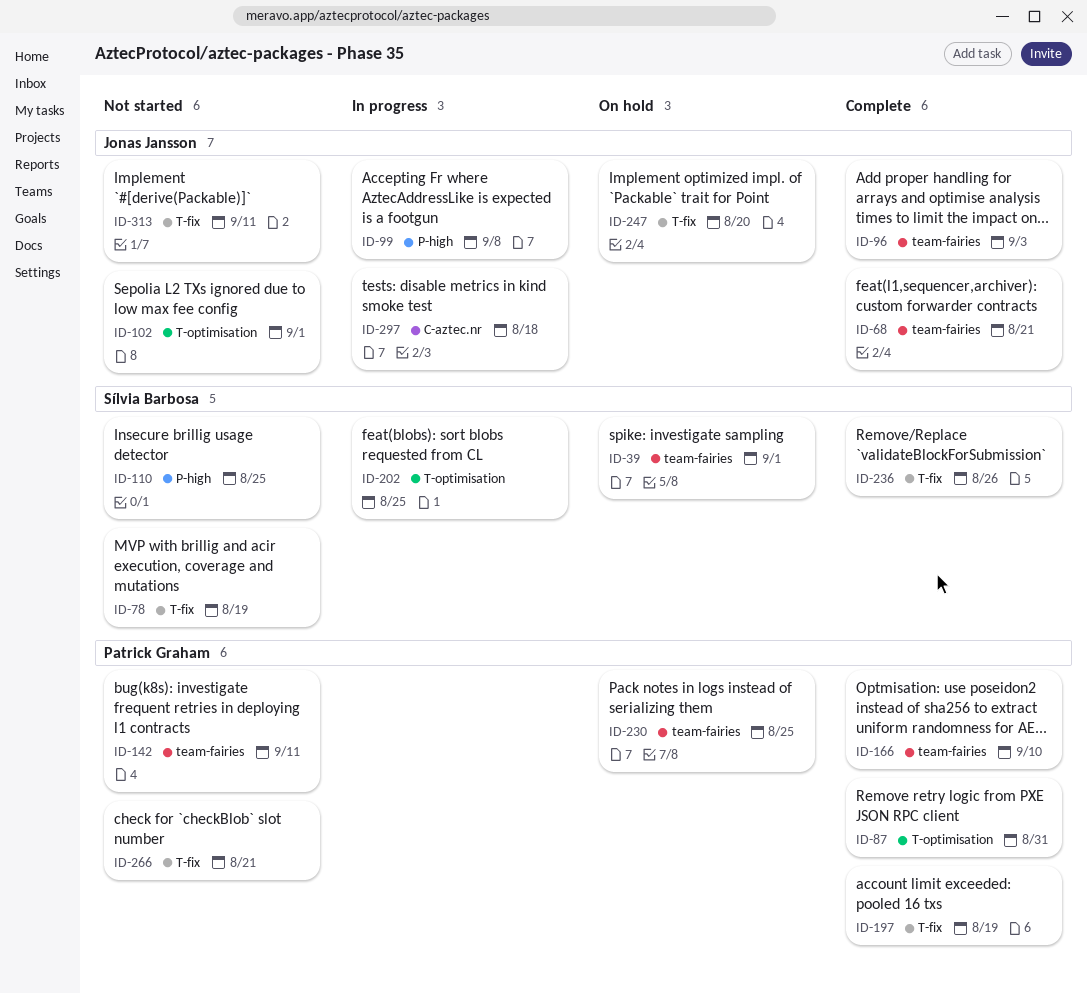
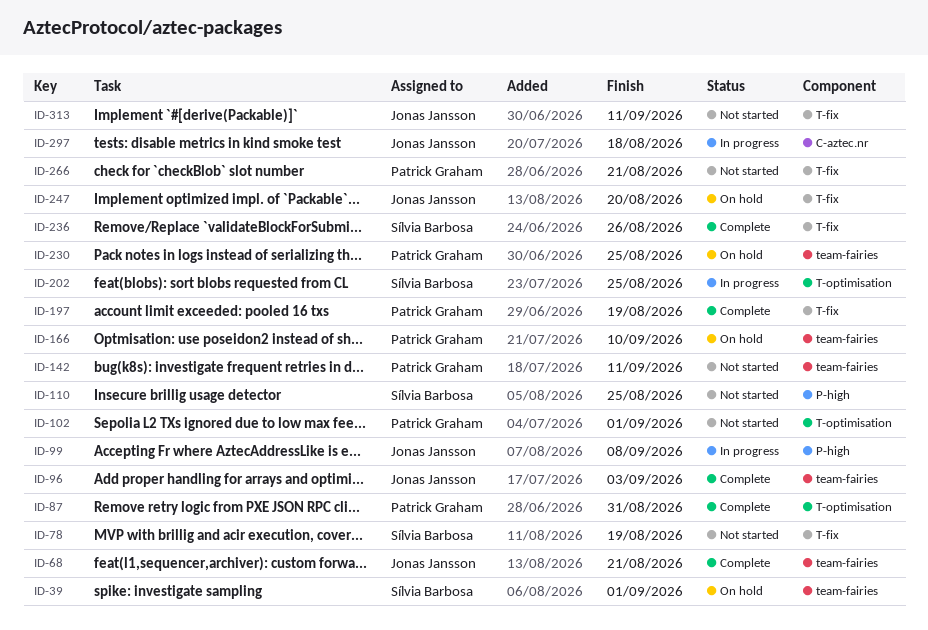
ID-102, owner: Jonas Jansson -> Patrick Graham
ID-166, status: Complete -> On hold

